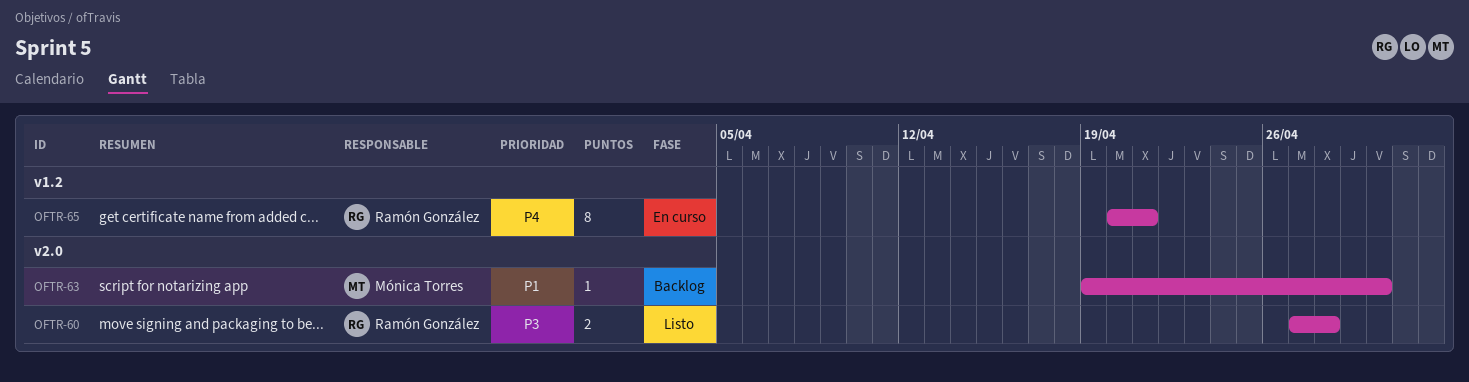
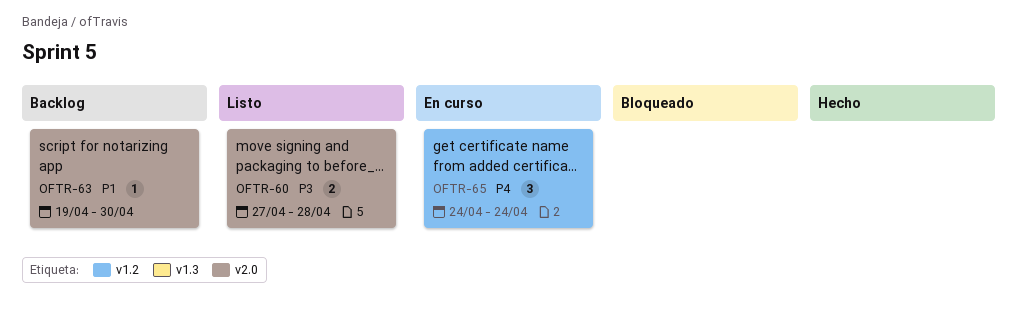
OFTR-65, estimate: 8 -> 3
OFTR-65, start: Apr 20 -> Apr 24
OFTR-65, due: Apr 21 -> Apr 24

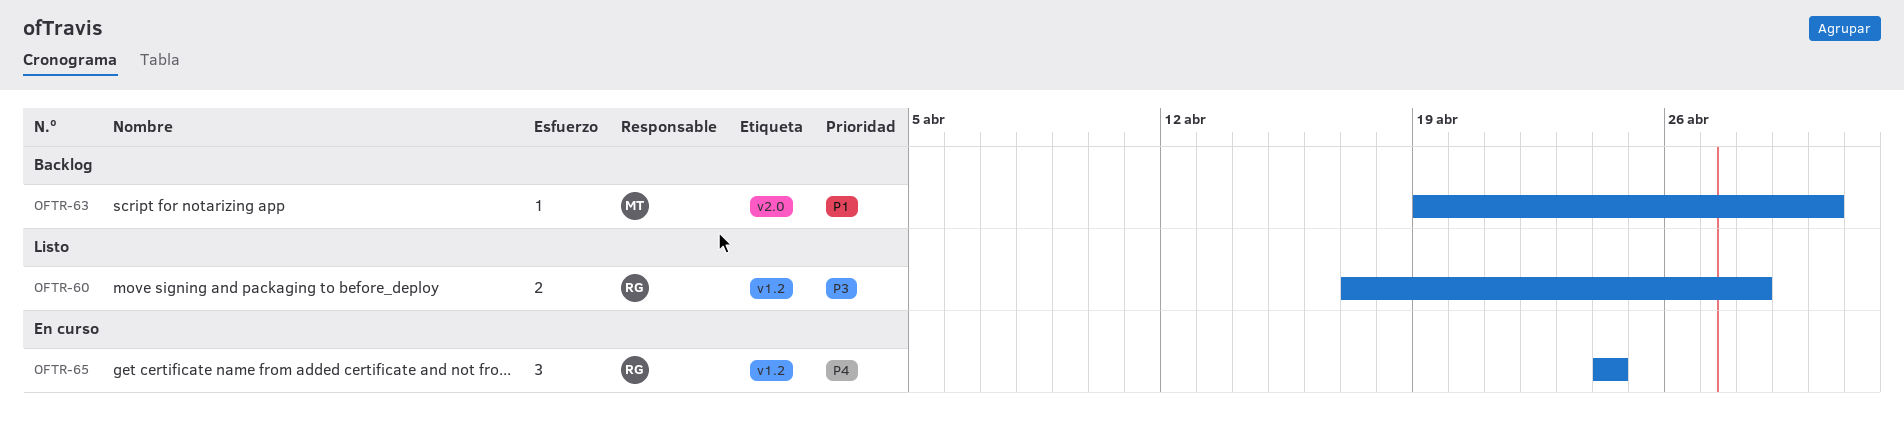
OFTR-60, label: v2.0 -> v1.2
OFTR-60, start: Apr 27 -> Apr 17

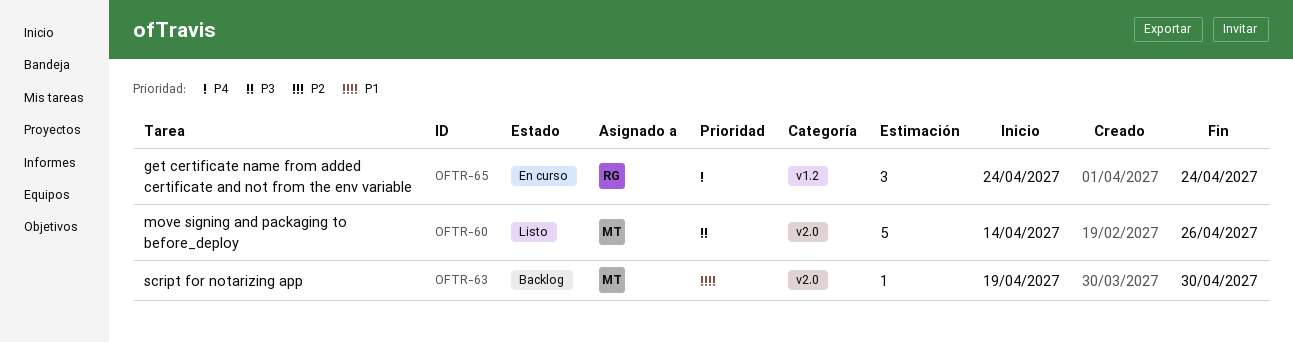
OFTR-60, owner: RG -> MT
OFTR-60, label: v1.2 -> v2.0
OFTR-60, estimate: 2 -> 5
OFTR-60, start: Apr 17 -> Apr 14
OFTR-60, due: Apr 28 -> Apr 26

